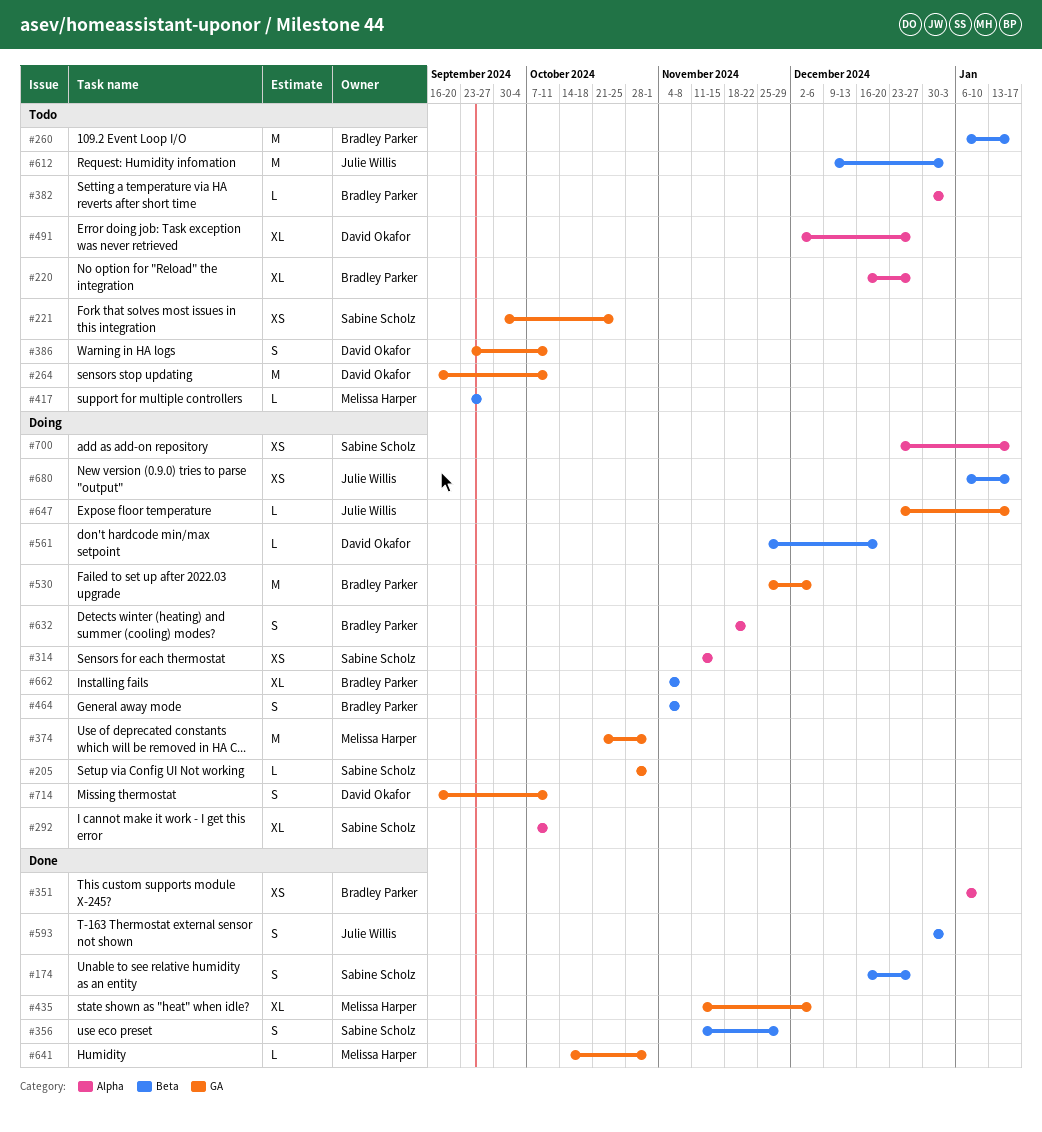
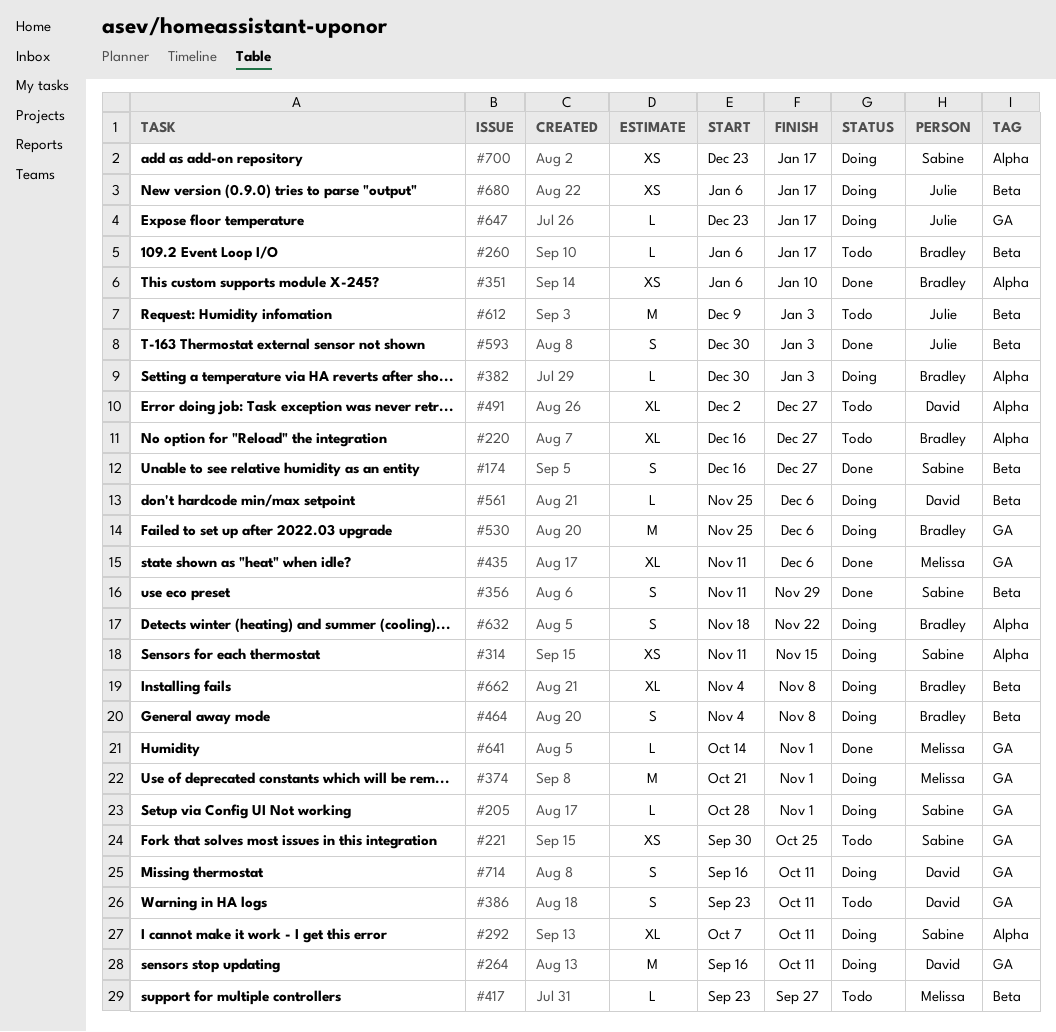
#260, estimate: M -> L
#264, status: Todo -> Doing
#382, status: Todo -> Doing
#561, due: Dec 20 -> Dec 6

